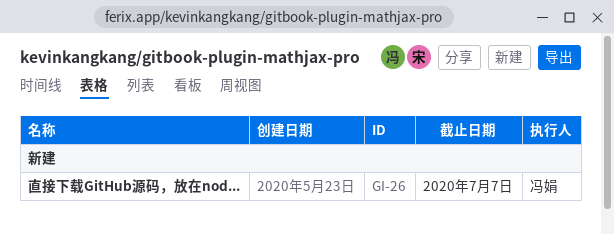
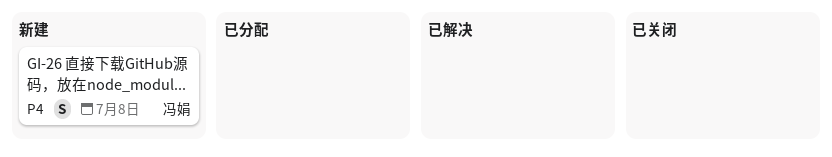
GI-26, due: Jul 7 -> Jul 8

